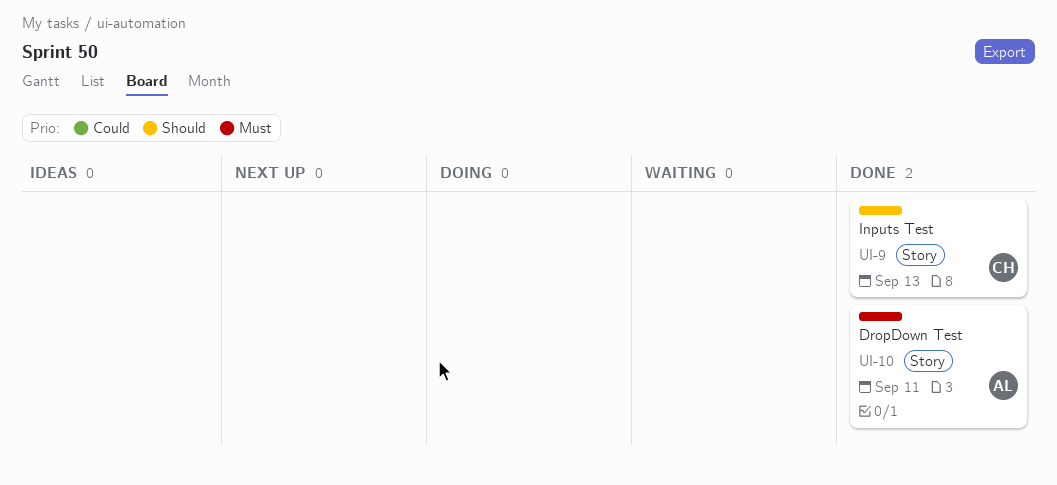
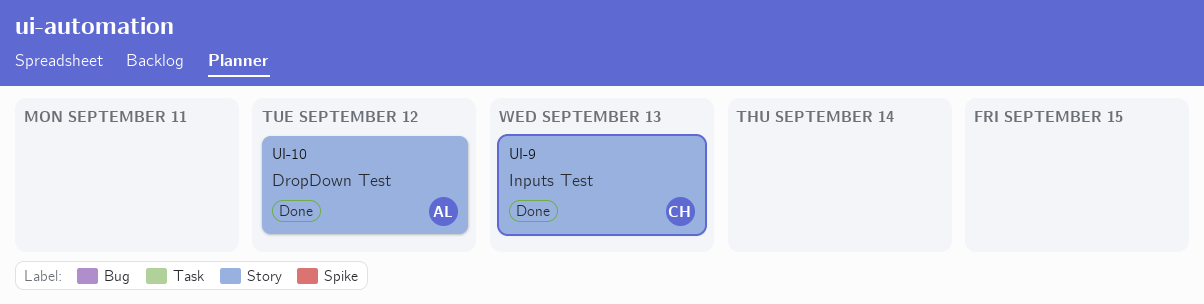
UI-10, due: Sep 11 -> Sep 12

